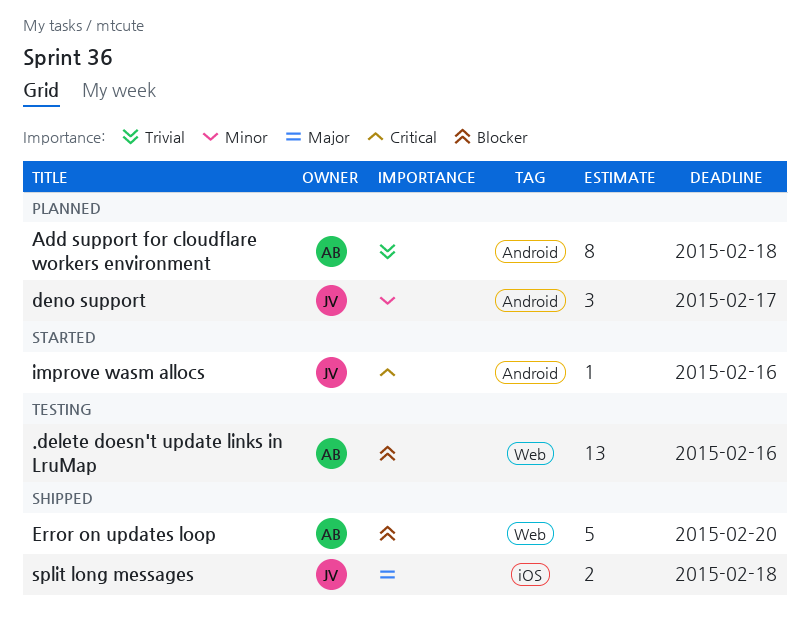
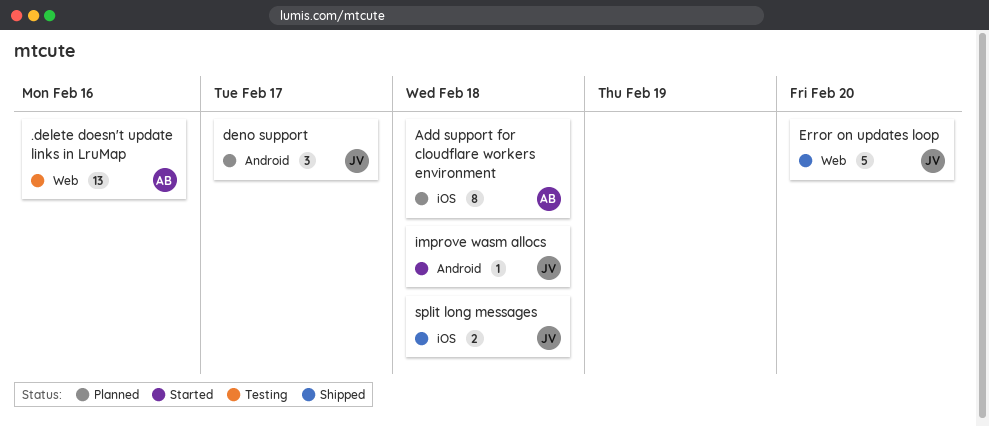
Add support for cloudflare workers environment, label: Android -> iOS
Error on updates loop, owner: AB -> JV
improve wasm allocs, due: Feb 16 -> Feb 18

